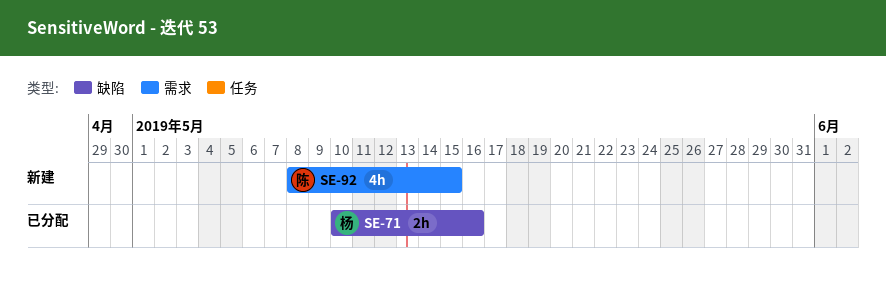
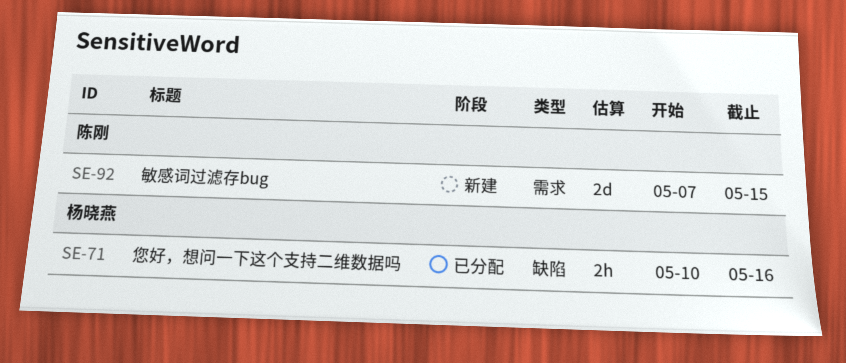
SE-92, estimate: 4h -> 2d
SE-92, start: May 8 -> May 7

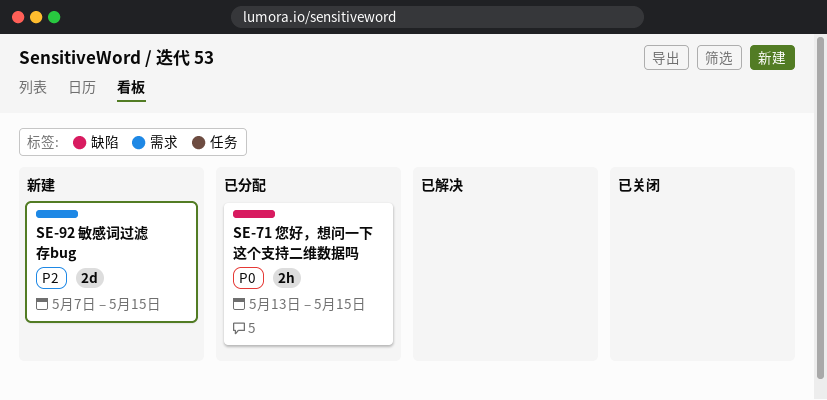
SE-71, start: May 10 -> May 13
SE-71, due: May 16 -> May 15

